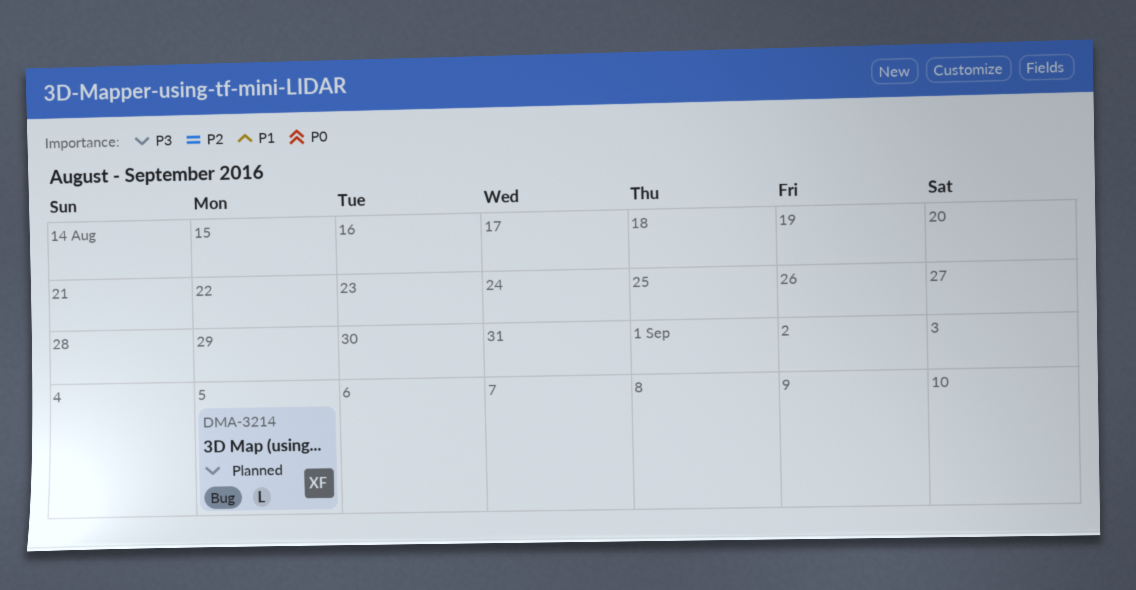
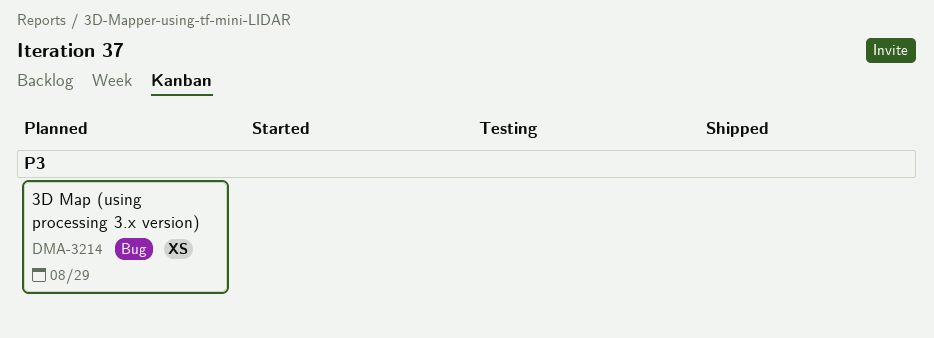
DMA-3214, estimate: L -> XS
DMA-3214, due: Sep 5 -> Aug 29

